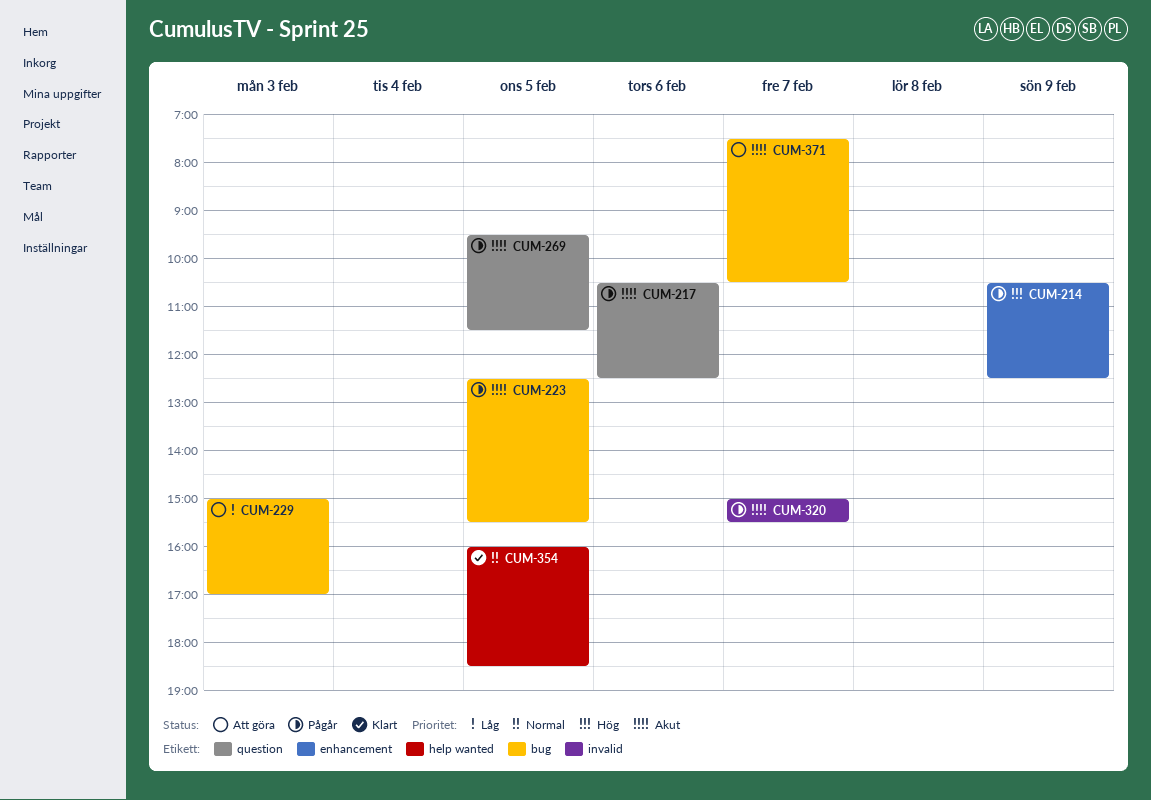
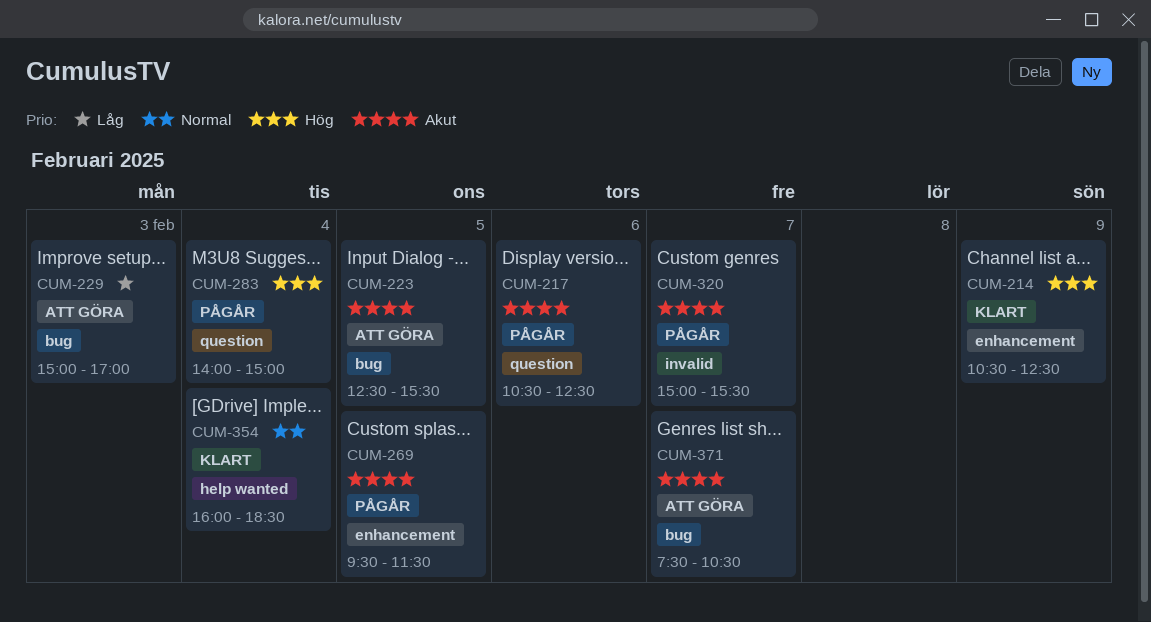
CUM-214, status: Pågår -> Klart
CUM-223, status: Pågår -> Att göra
CUM-269, label: question -> enhancement
CUM-283: none -> present
CUM-354, day: Feb 5 -> Feb 4

